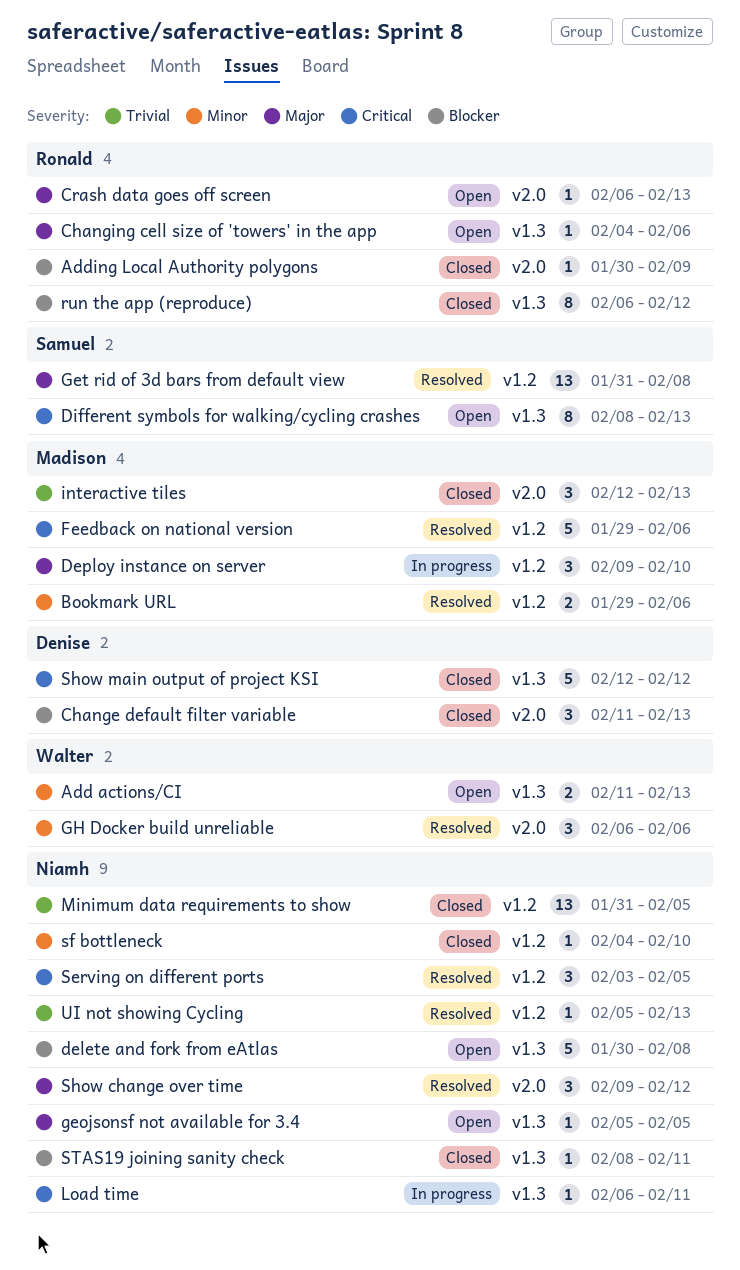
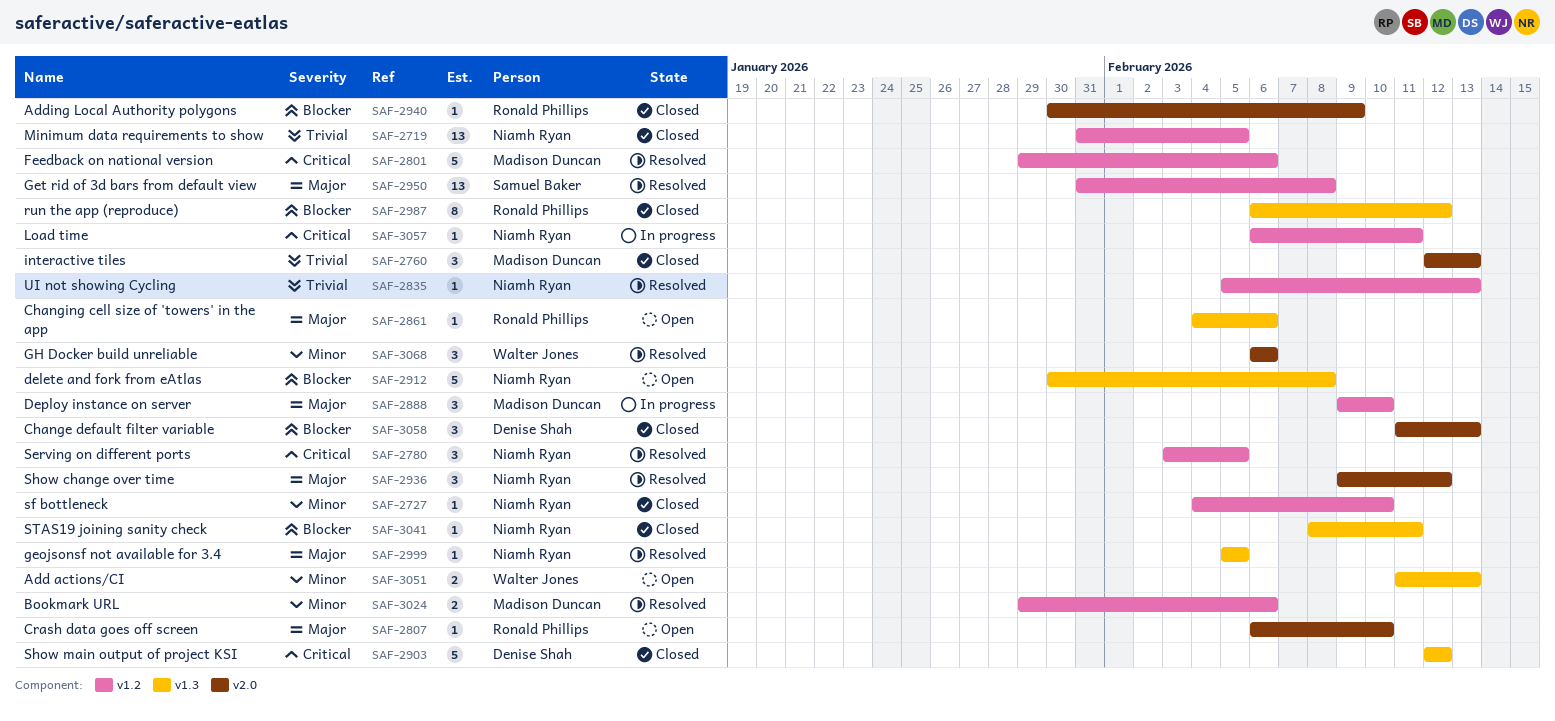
Crash data goes off screen, due: Feb 13 -> Feb 10
Different symbols for walking/cycling crashes: present -> none
geojsonsf not available for 3.4, status: Open -> Resolved
Load time, label: v1.3 -> v1.2

